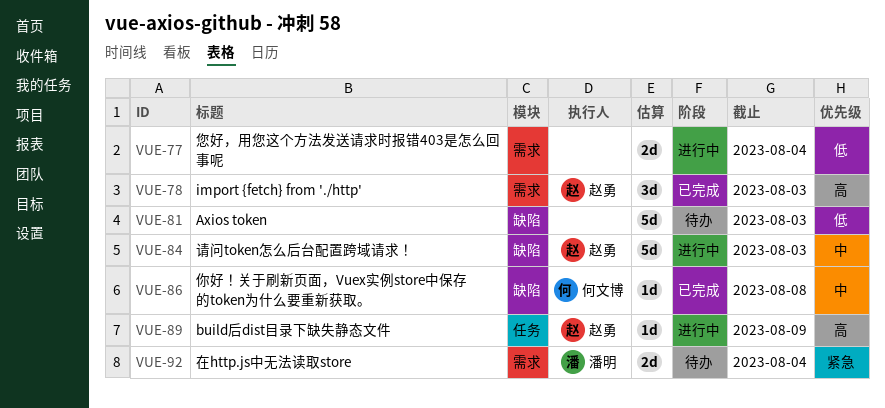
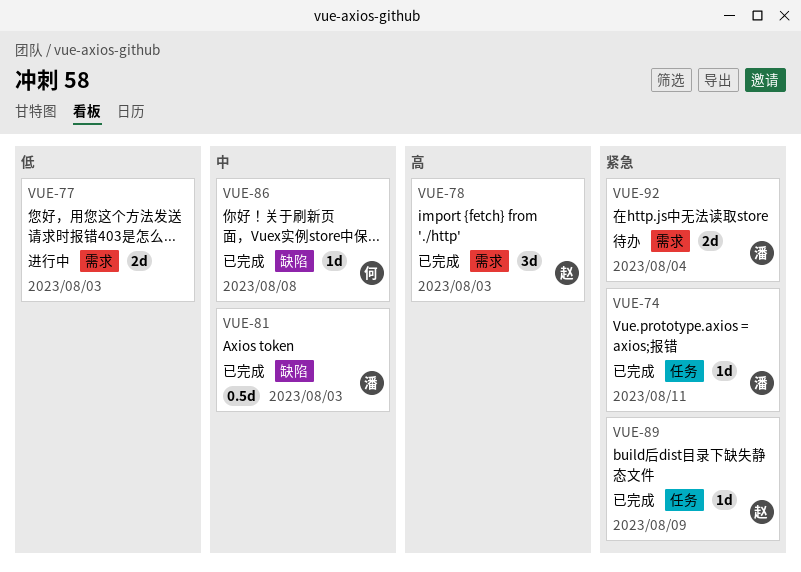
VUE-74: none -> present
VUE-77, due: Aug 4 -> Aug 3
VUE-81, status: 待办 -> 已完成
VUE-81, owner: none -> 潘明
VUE-81, priority: 低 -> 中
VUE-81, estimate: 5d -> 0.5d
VUE-84: present -> none
VUE-89, status: 进行中 -> 已完成
VUE-89, priority: 高 -> 紧急

